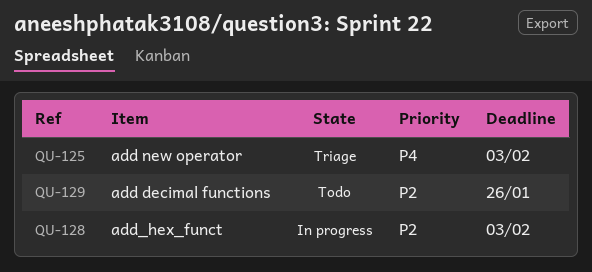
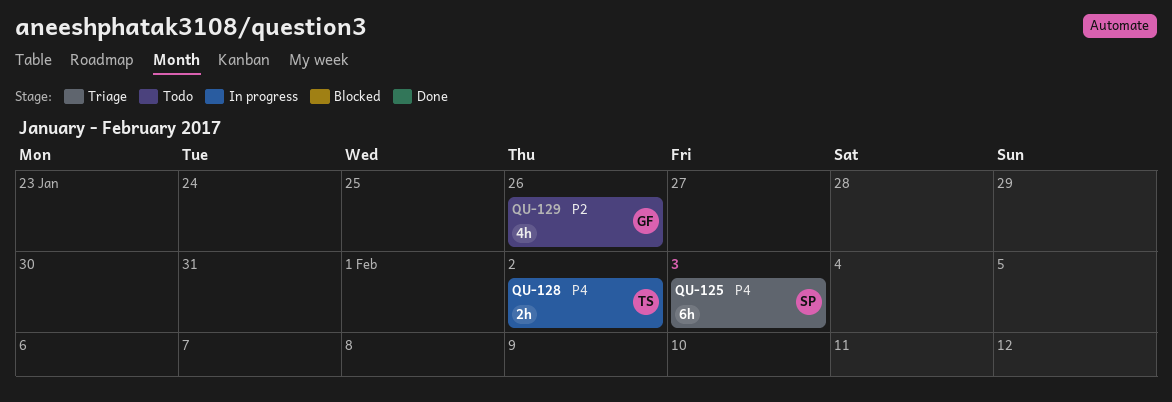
QU-128, priority: P2 -> P4
QU-128, due: Feb 3 -> Feb 2

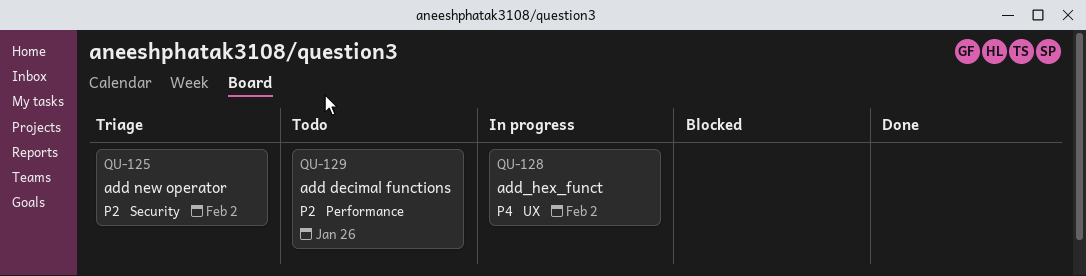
QU-125, priority: P4 -> P2
QU-125, due: Feb 3 -> Feb 2

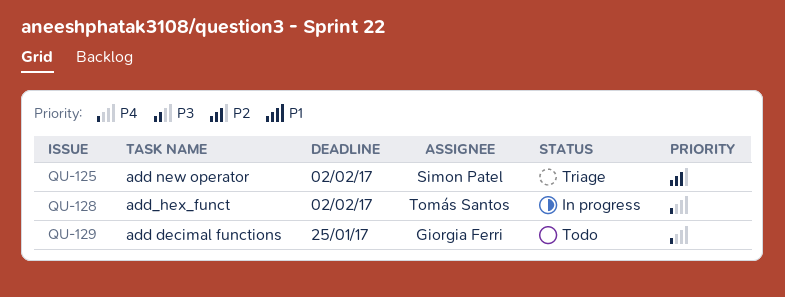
QU-129, priority: P2 -> P4
QU-129, due: Jan 26 -> Jan 25

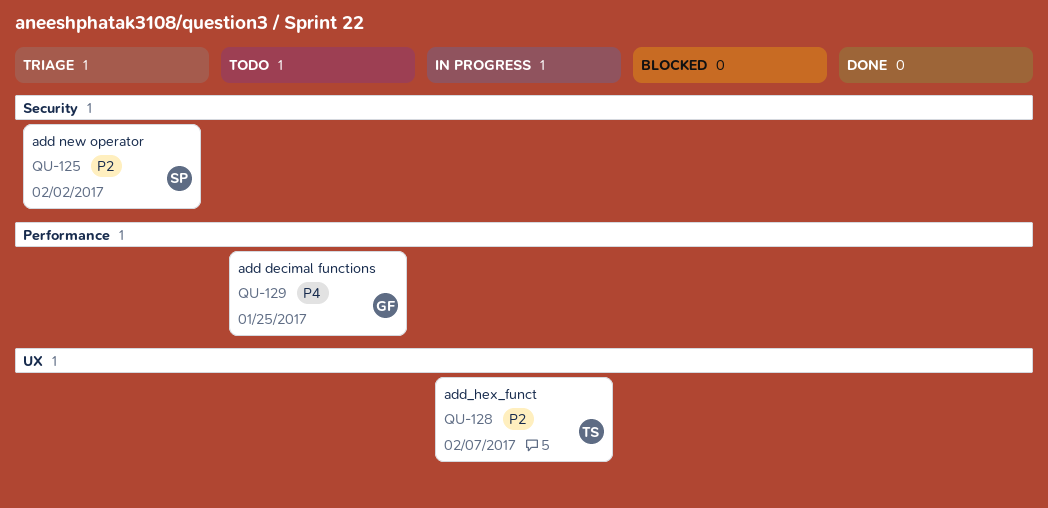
QU-128, priority: P4 -> P2
QU-128, due: Feb 2 -> Feb 7

